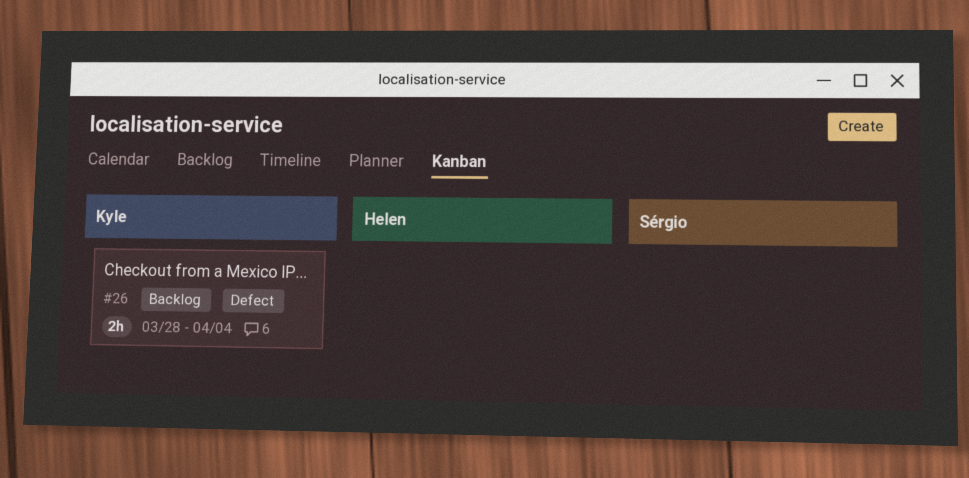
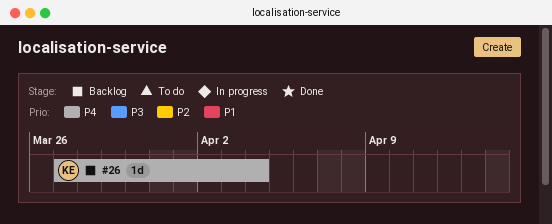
#26, estimate: 2h -> 1d
#26, start: Mar 28 -> Mar 27

